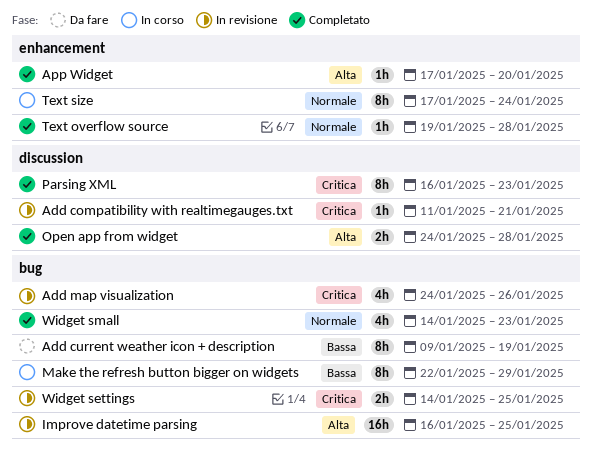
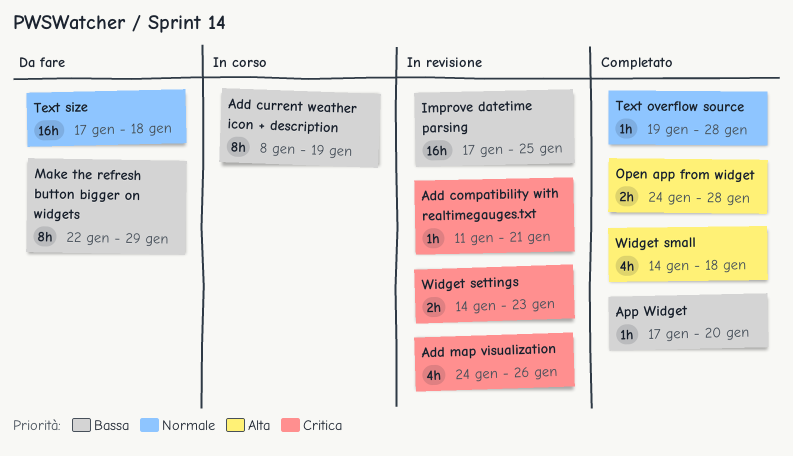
Add current weather icon + description, status: Da fare -> In corso
Add current weather icon + description, start: Jan 9 -> Jan 8
App Widget, priority: Alta -> Bassa
Improve datetime parsing, priority: Alta -> Bassa
Improve datetime parsing, start: Jan 16 -> Jan 17
Make the refresh button bigger on widgets, status: In corso -> Da fare
Parsing XML: present -> none
Text size, status: In corso -> Da fare
Text size, estimate: 8h -> 16h
Text size, due: Jan 24 -> Jan 18
Widget settings, due: Jan 25 -> Jan 23
Widget small, priority: Normale -> Alta
Widget small, due: Jan 23 -> Jan 18

